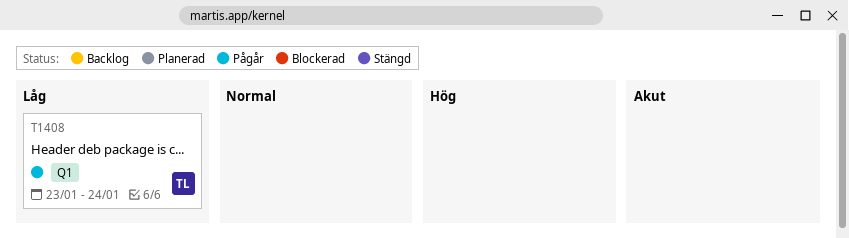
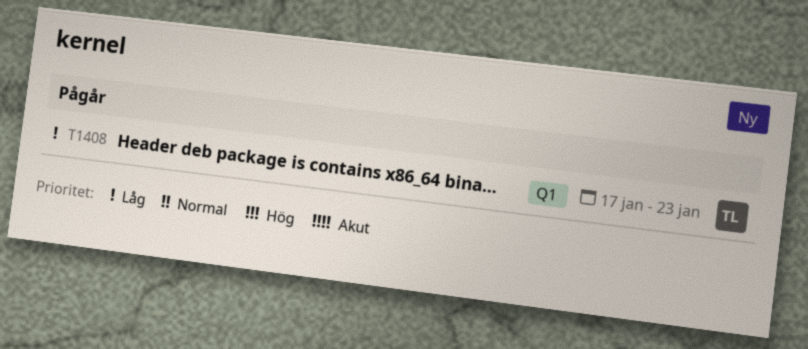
T1408, start: Jan 23 -> Jan 17
T1408, due: Jan 24 -> Jan 23

